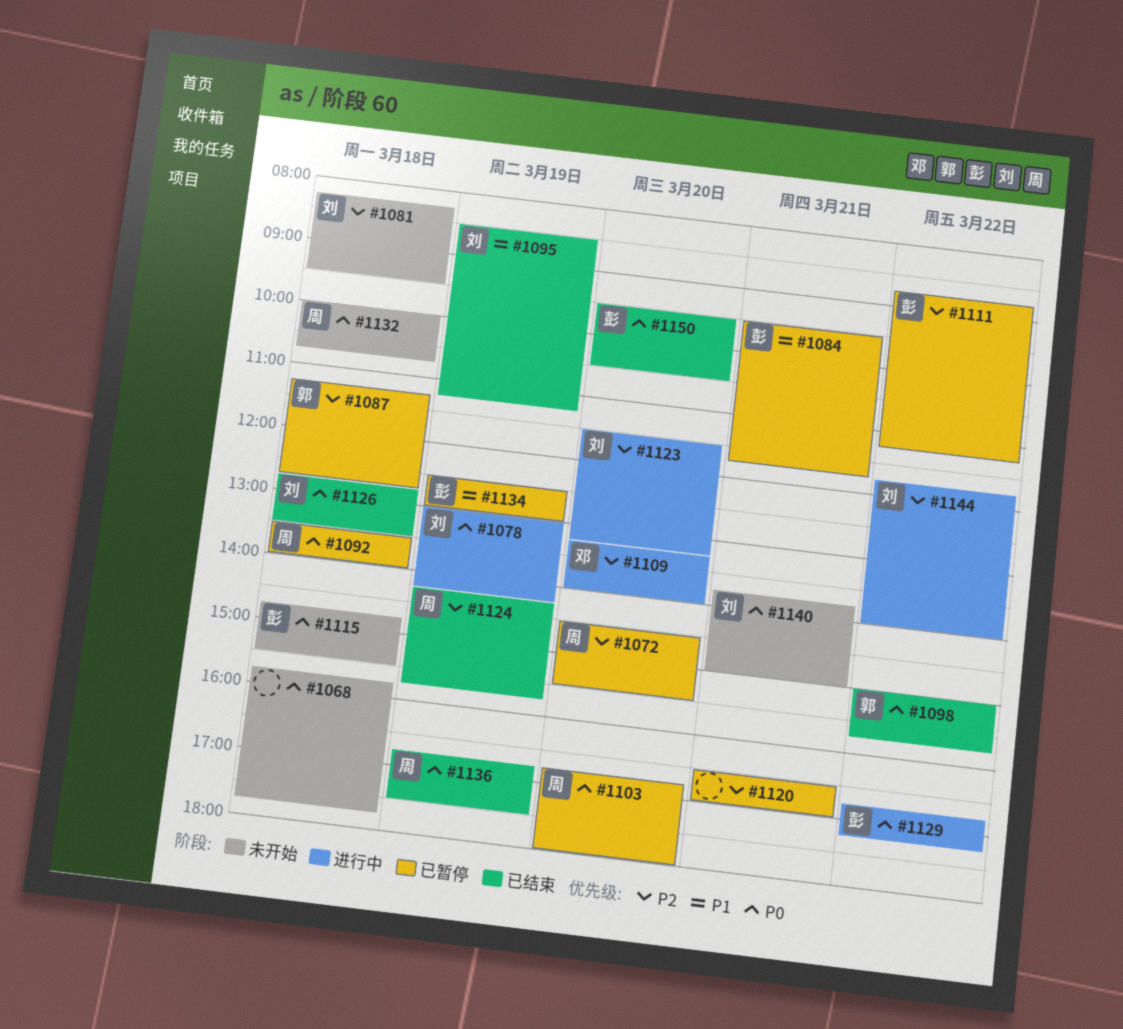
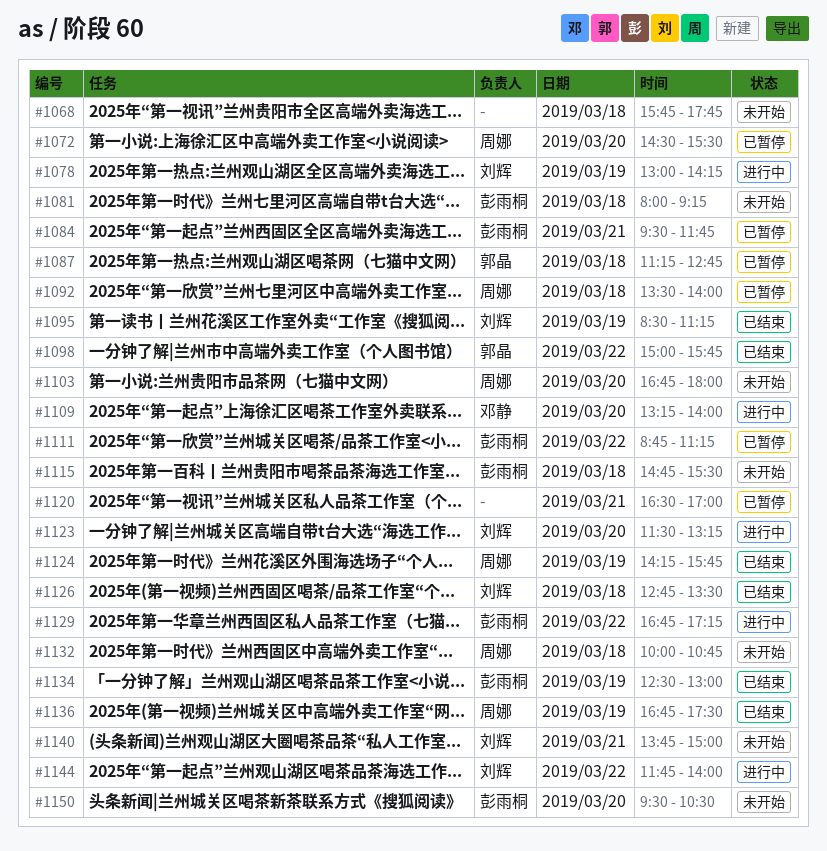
#1081, owner: 刘辉 -> 彭雨桐
#1081, begins: 08:15 -> 08:00
#1081, ends: 09:30 -> 09:15
#1103, status: 已暂停 -> 未开始
#1134, status: 已暂停 -> 已结束
#1150, status: 已结束 -> 未开始

